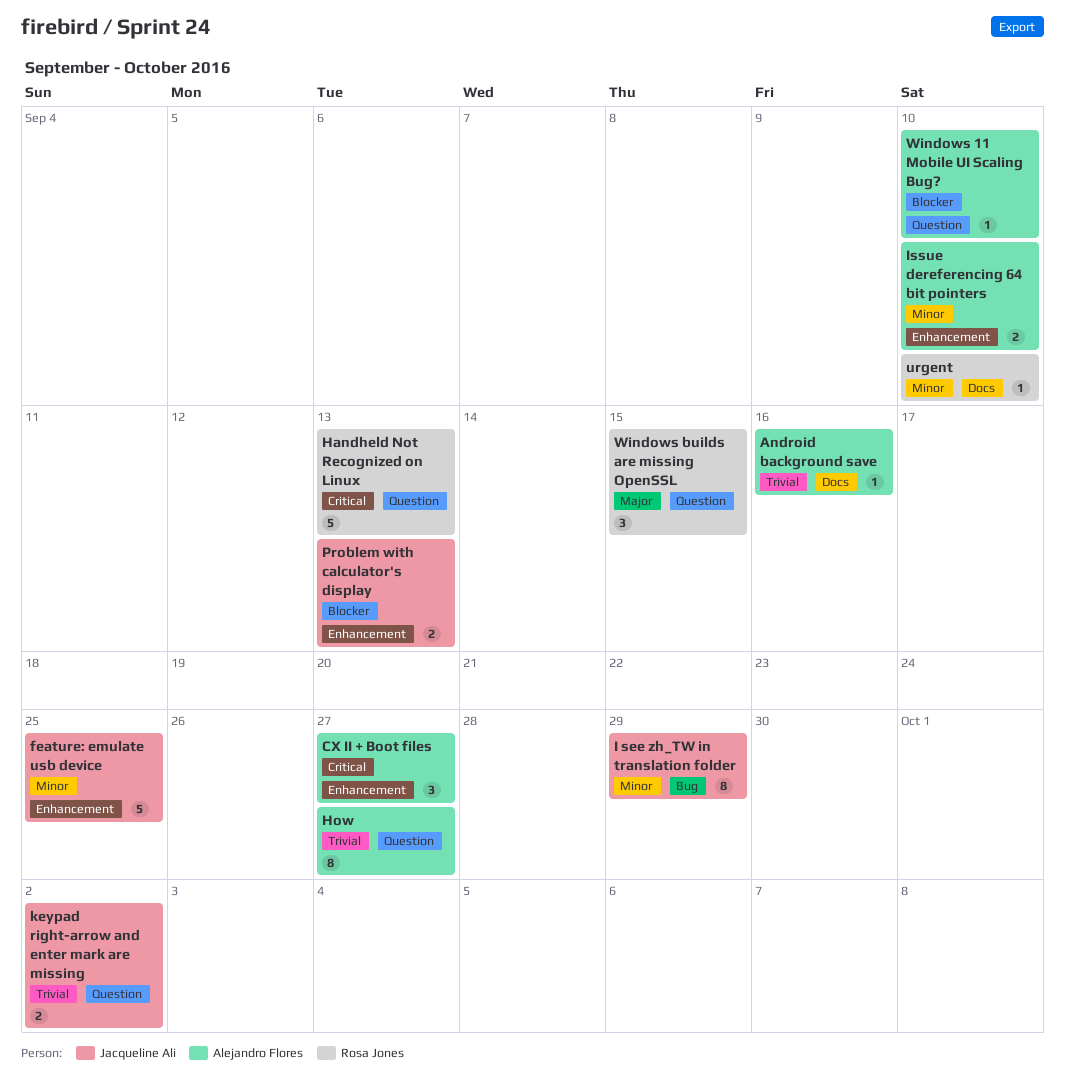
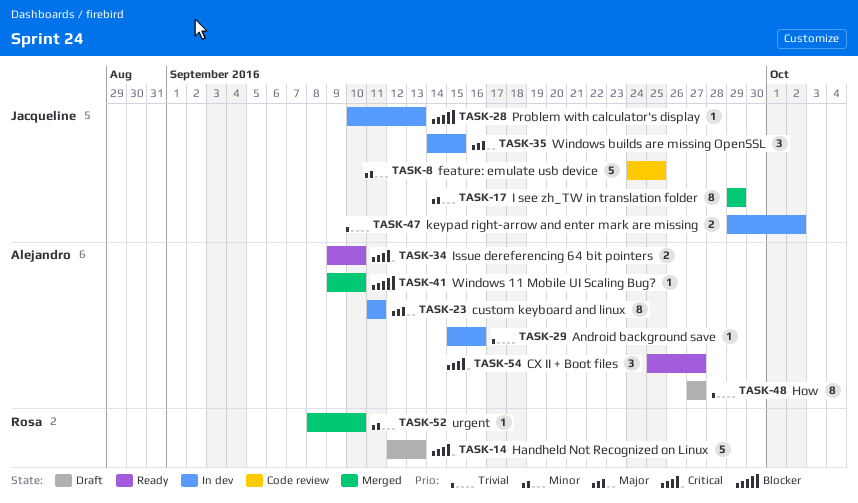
custom keyboard and linux: none -> present
Issue dereferencing 64 bit pointers, priority: Minor -> Critical
Problem with calculator's display, estimate: 2 -> 1
Windows builds are missing OpenSSL, owner: Rosa Jones -> Jacqueline Ali

